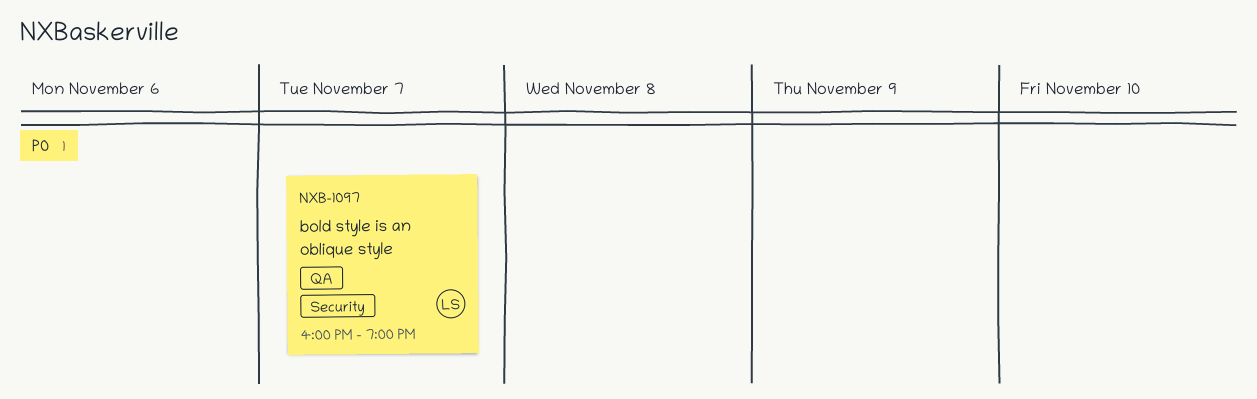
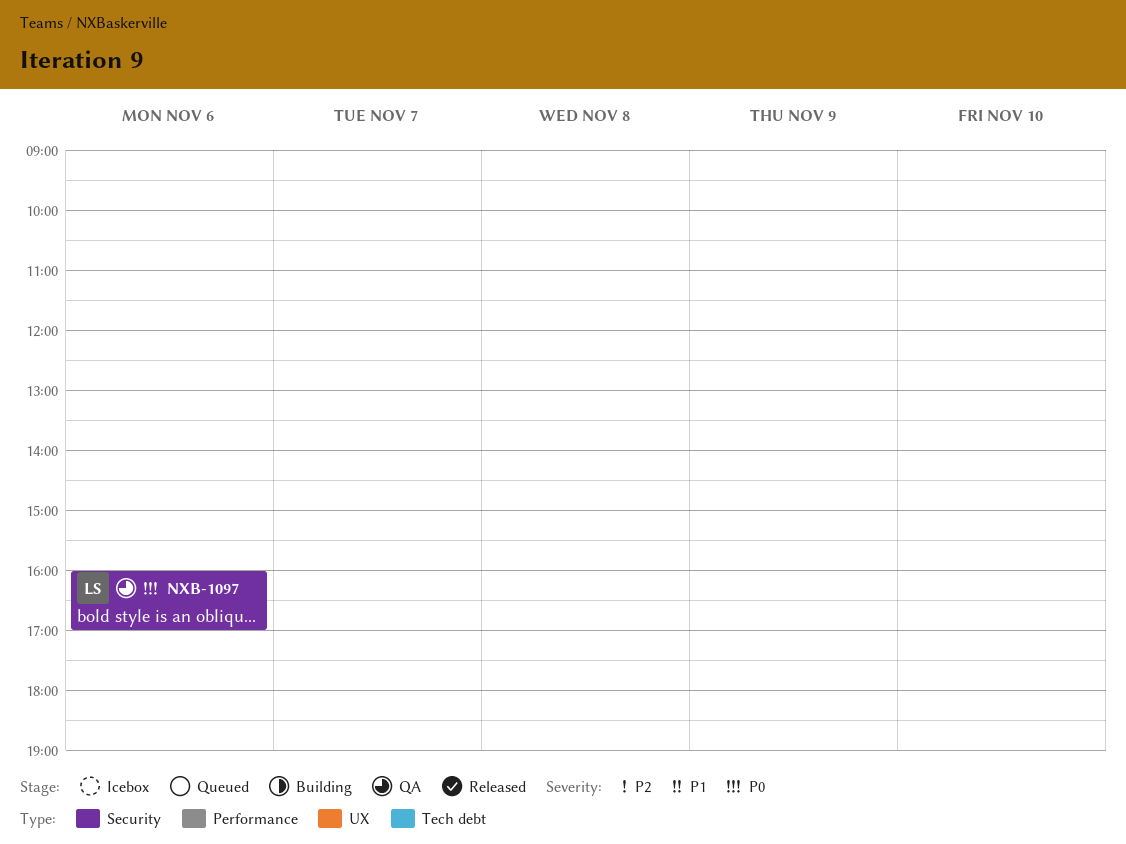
NXB-1097, day: Nov 7 -> Nov 6
NXB-1097, ends: 19:00 -> 17:00

